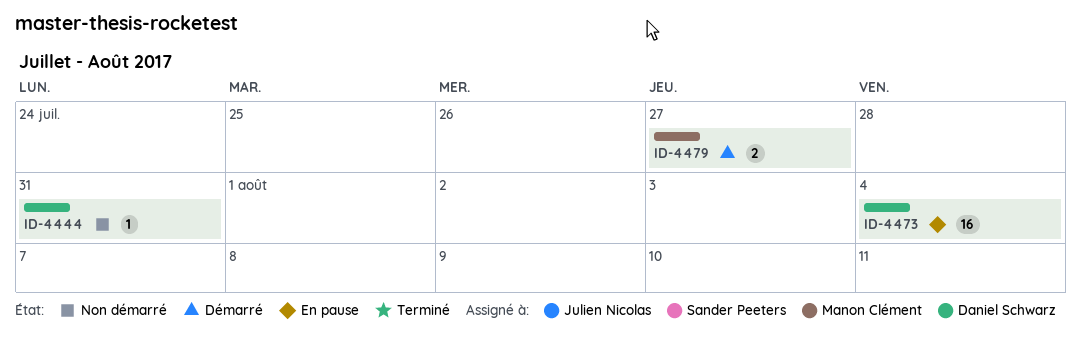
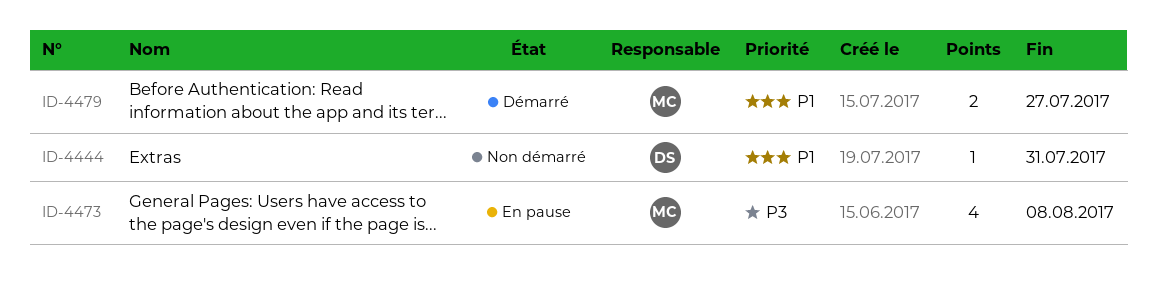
ID-4473, owner: Daniel Schwarz -> Manon Clément
ID-4473, estimate: 16 -> 4
ID-4473, due: Aug 4 -> Aug 8

